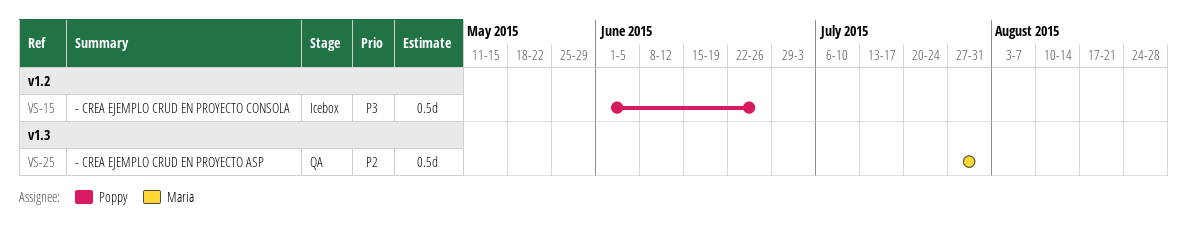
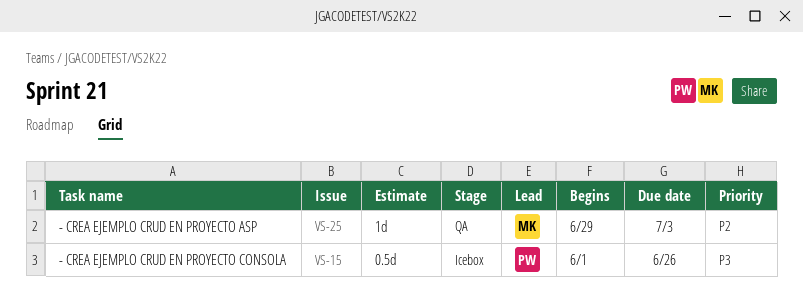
VS-25, estimate: 0.5d -> 1d
VS-25, start: Jul 27 -> Jun 29
VS-25, due: Jul 31 -> Jul 3

